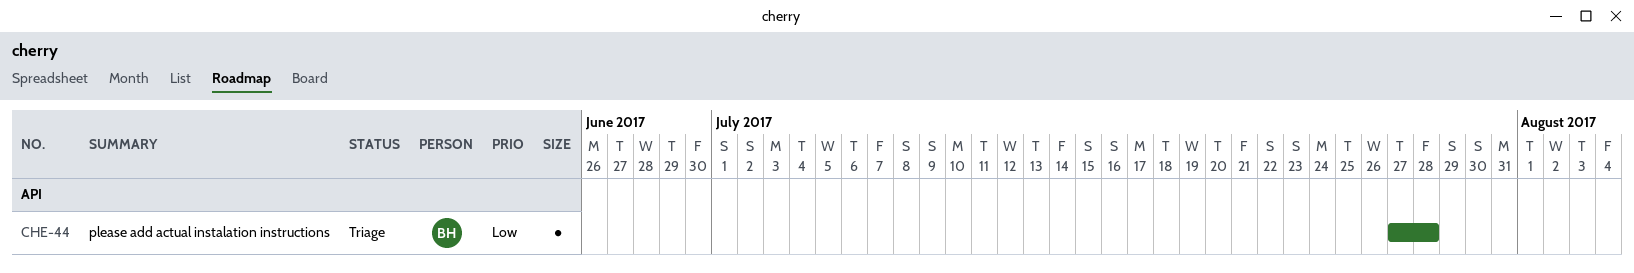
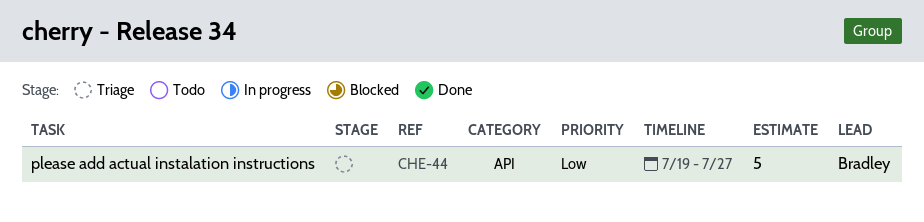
CHE-44, estimate: 1 -> 5
CHE-44, start: Jul 27 -> Jul 19
CHE-44, due: Jul 28 -> Jul 27

